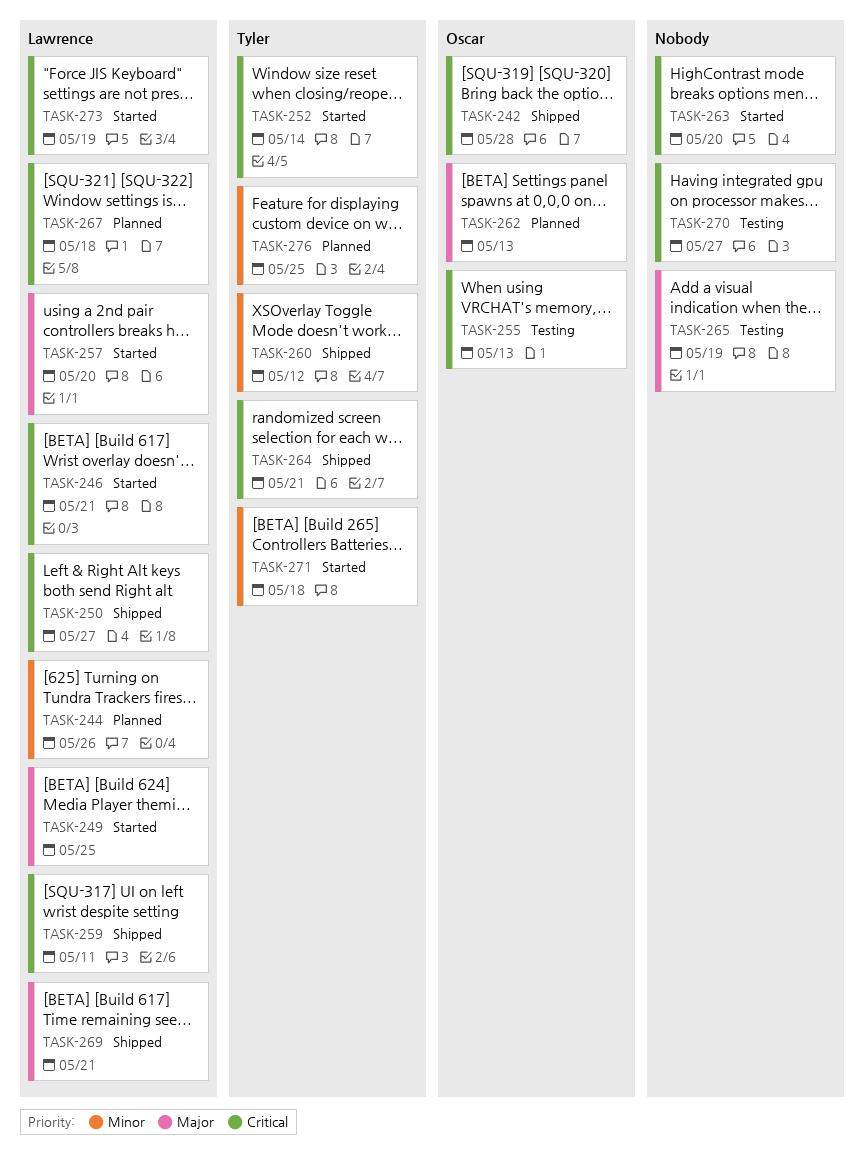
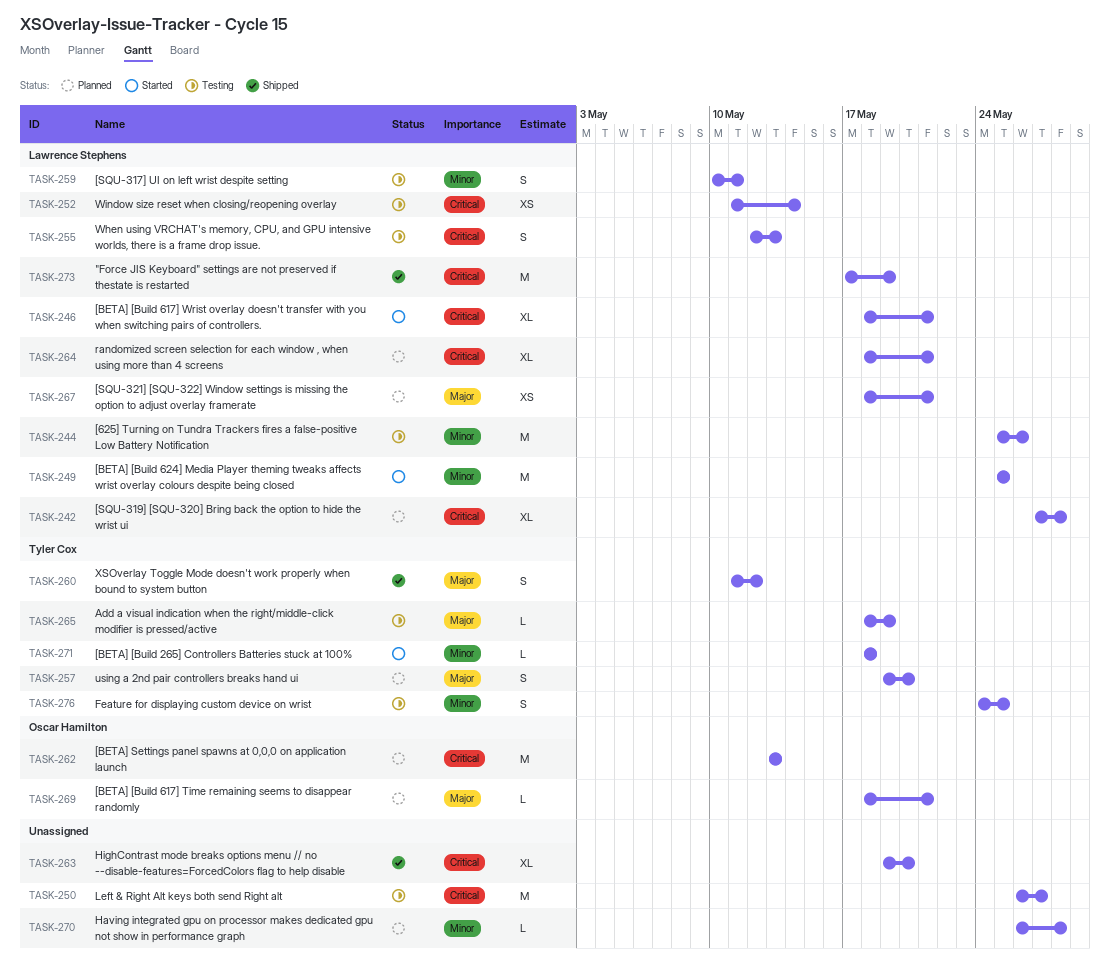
TASK-242, status: Shipped -> Planned
TASK-242, owner: Oscar Hamilton -> Lawrence Stephens
TASK-244, status: Planned -> Testing
TASK-249, priority: Major -> Minor
TASK-250, status: Shipped -> Testing
TASK-250, owner: Lawrence Stephens -> none
TASK-252, status: Started -> Testing
TASK-252, owner: Tyler Cox -> Lawrence Stephens
TASK-255, owner: Oscar Hamilton -> Lawrence Stephens
TASK-257, status: Started -> Planned
TASK-257, owner: Lawrence Stephens -> Tyler Cox
TASK-259, status: Shipped -> Testing
TASK-259, priority: Critical -> Minor
TASK-260, priority: Minor -> Major
TASK-262, priority: Major -> Critical
TASK-263, status: Started -> Shipped
TASK-264, status: Shipped -> Planned
TASK-264, owner: Tyler Cox -> Lawrence Stephens
TASK-265, owner: none -> Tyler Cox
TASK-267, priority: Critical -> Major
TASK-267, due: May 18 -> May 21
TASK-269, status: Shipped -> Planned
TASK-269, owner: Lawrence Stephens -> Oscar Hamilton
TASK-270, status: Testing -> Planned
TASK-270, priority: Critical -> Minor
TASK-270, due: May 27 -> May 28
TASK-273, status: Started -> Shipped
TASK-276, status: Planned -> Testing

